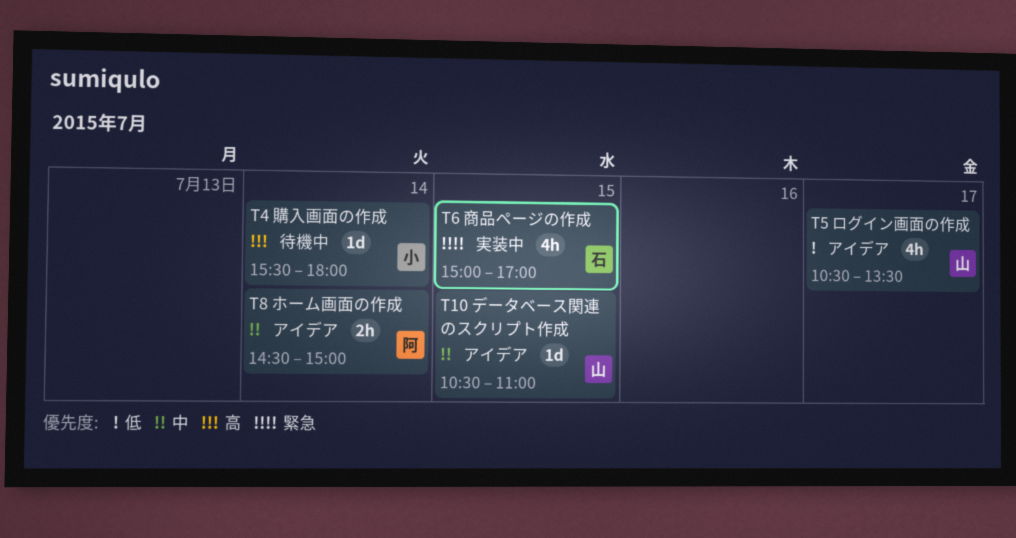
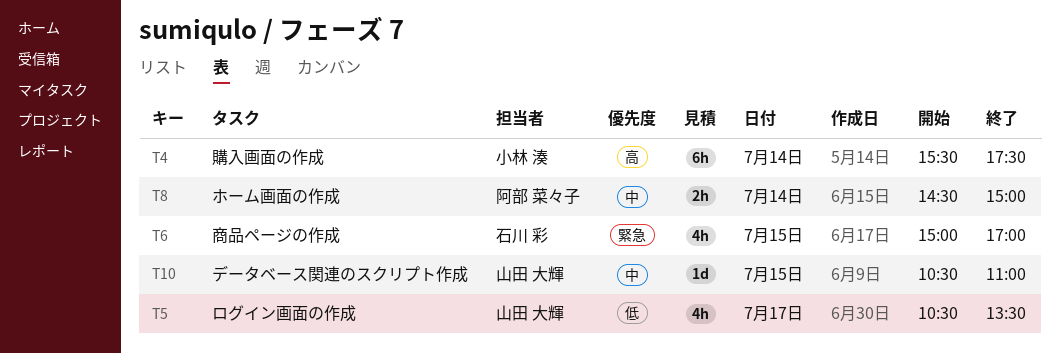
T4, estimate: 1d -> 6h
T4, ends: 18:00 -> 17:30

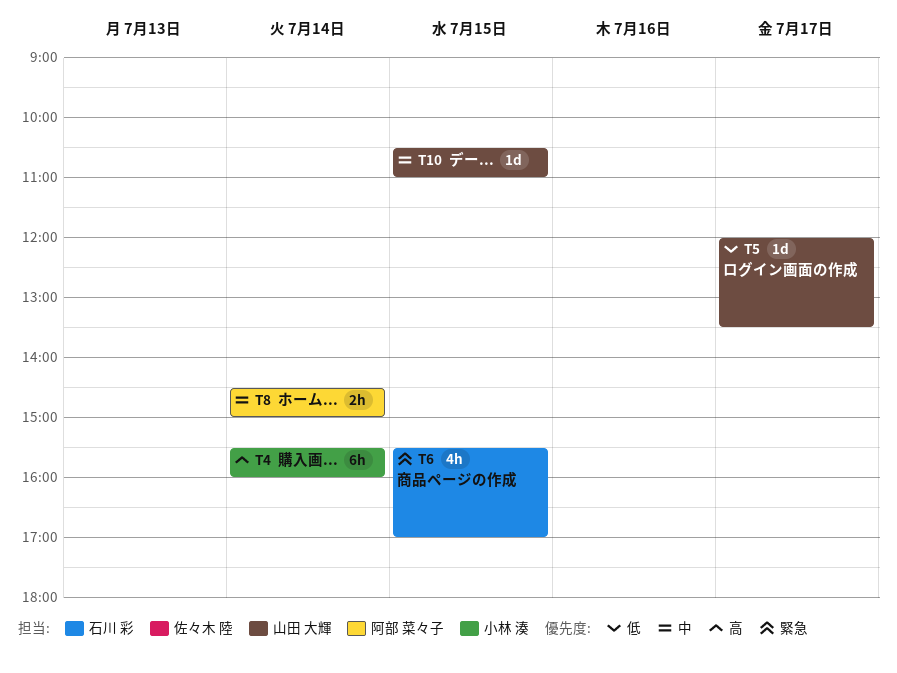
T4, ends: 17:30 -> 16:00
T5, estimate: 4h -> 1d
T5, begins: 10:30 -> 12:00
T6, begins: 15:00 -> 15:30

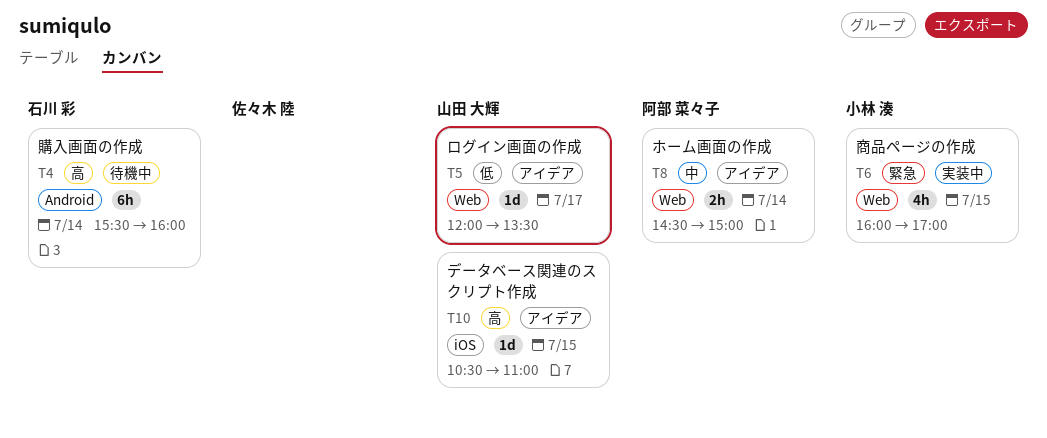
T4, owner: 小林 湊 -> 石川 彩
T6, owner: 石川 彩 -> 小林 湊
T6, begins: 15:30 -> 16:00
T10, priority: 中 -> 高

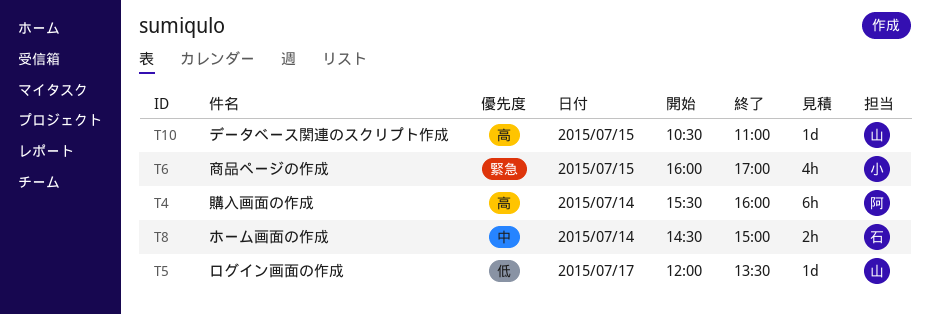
T4, owner: 石川 彩 -> 阿部 菜々子
T8, owner: 阿部 菜々子 -> 石川 彩

